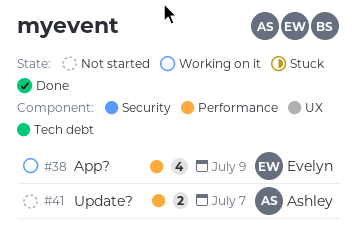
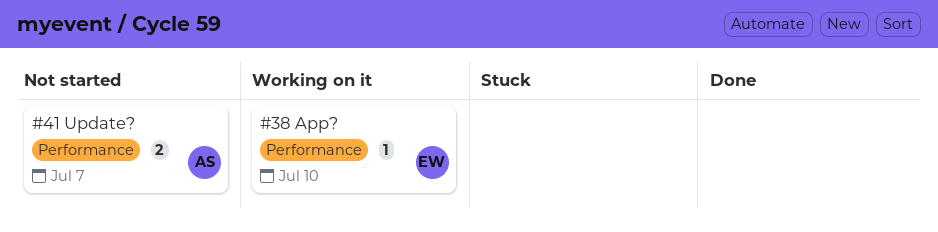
#38, estimate: 4 -> 1
#38, due: Jul 9 -> Jul 10

